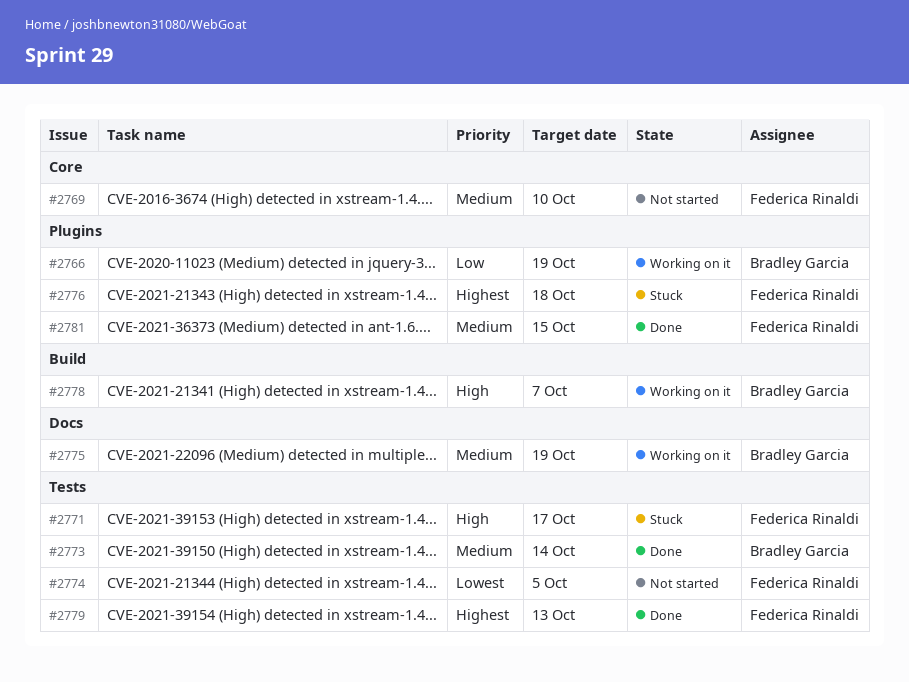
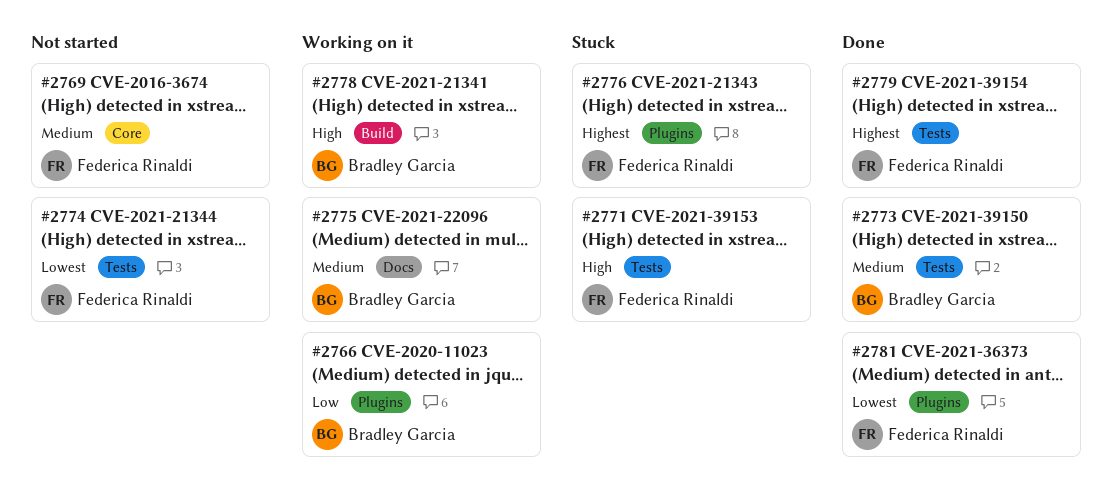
#2781, priority: Medium -> Lowest

